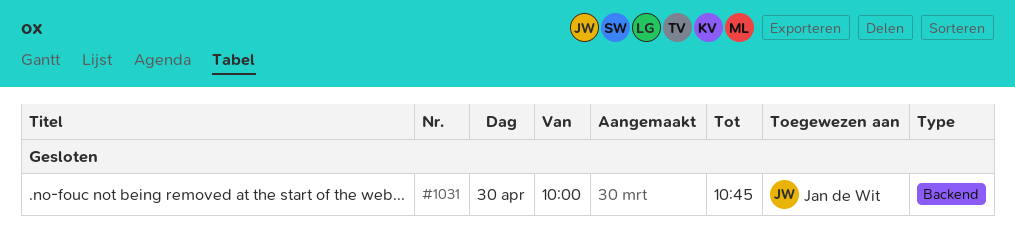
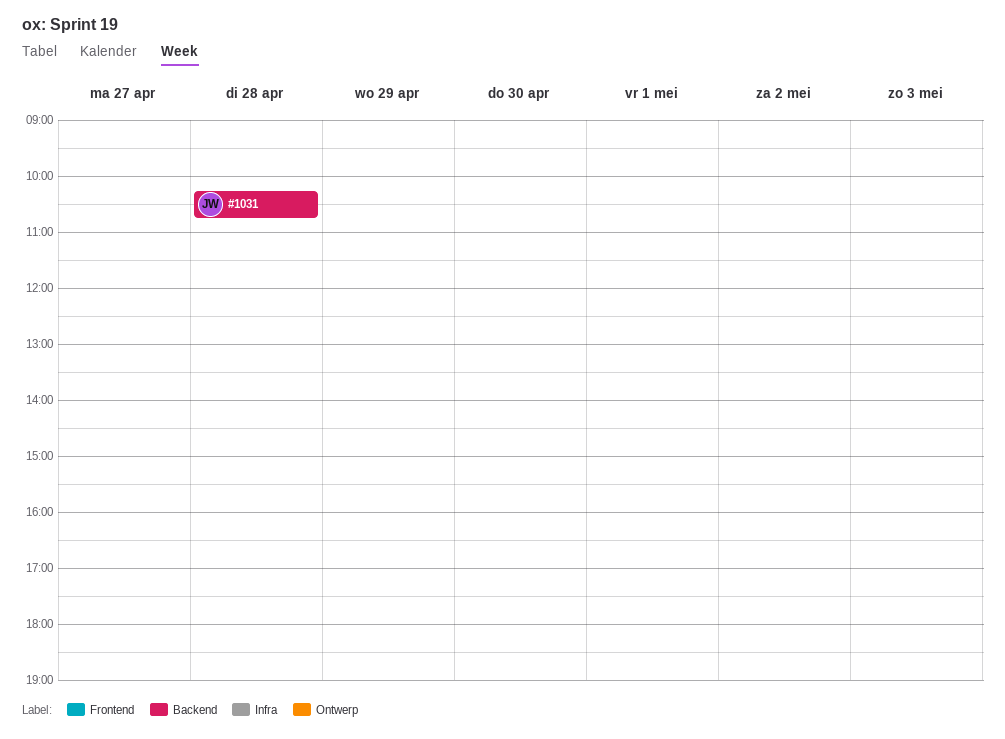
#1031, day: Apr 30 -> Apr 28
#1031, begins: 10:00 -> 10:15

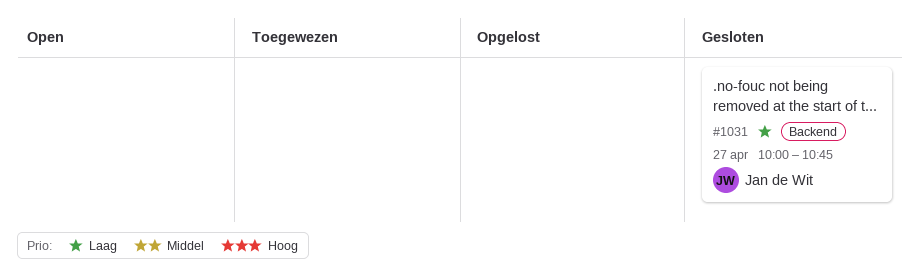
#1031, day: Apr 28 -> Apr 27
#1031, begins: 10:15 -> 10:00

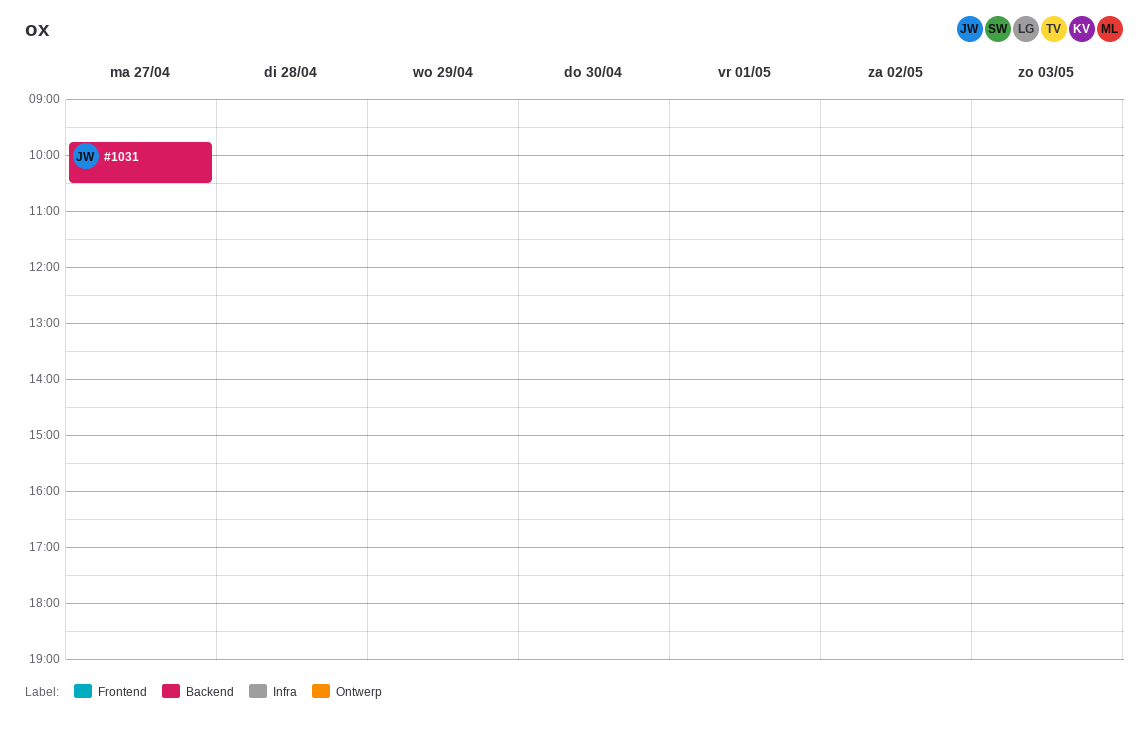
#1031, begins: 10:00 -> 09:45
#1031, ends: 10:45 -> 10:30

